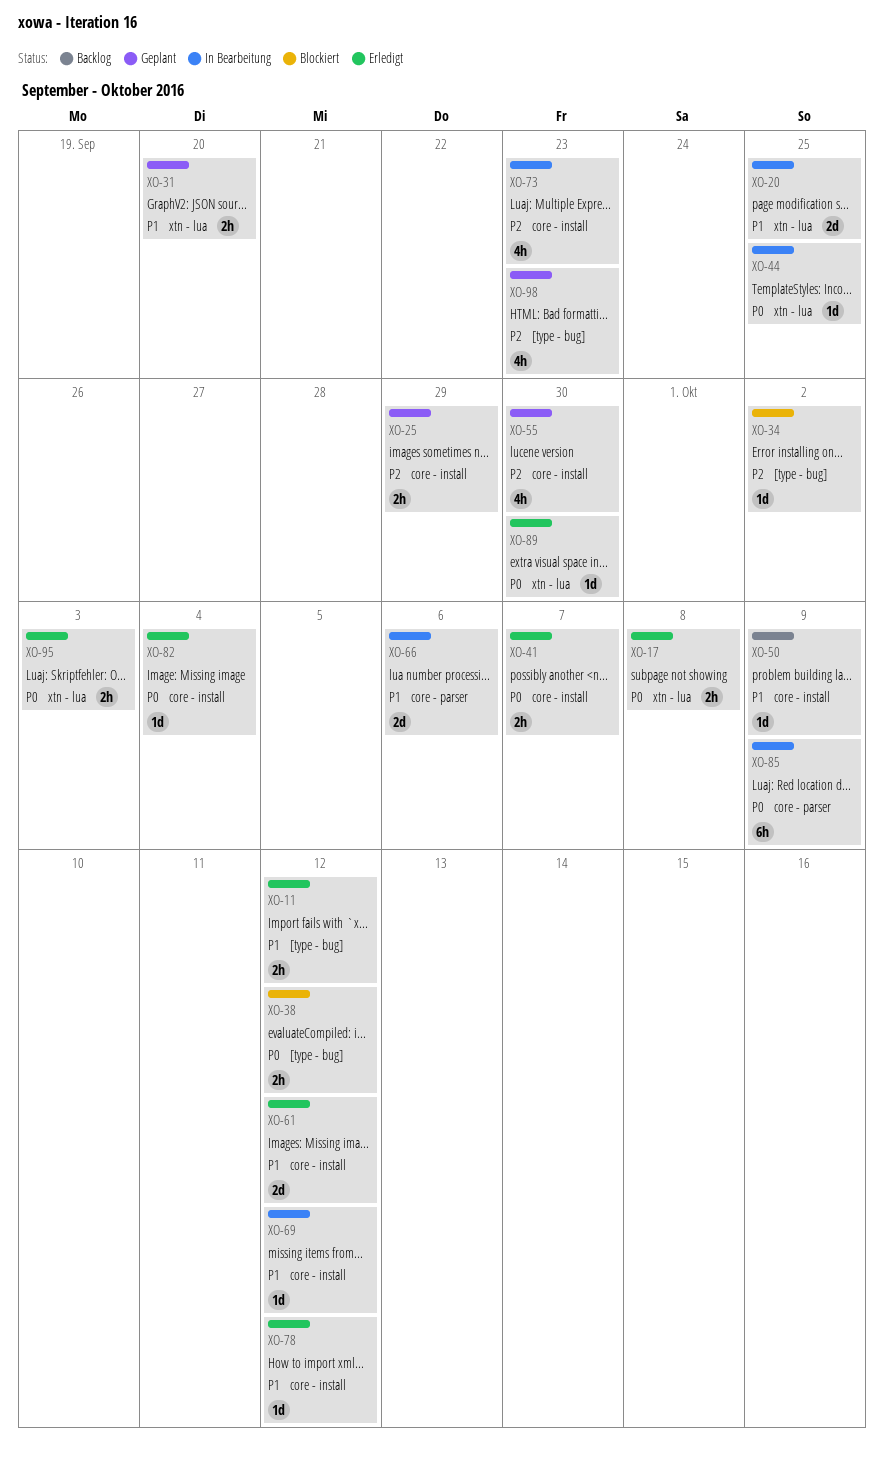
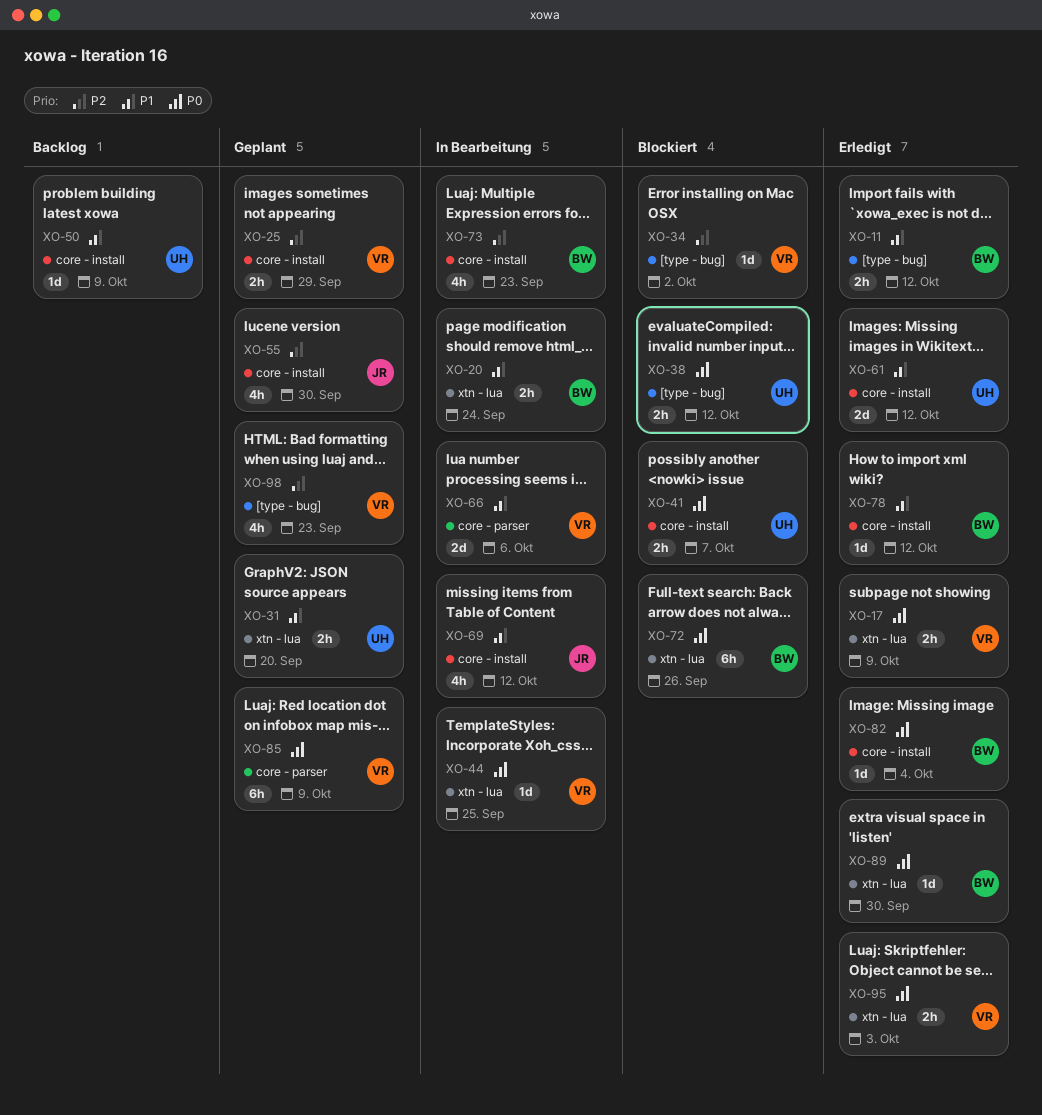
XO-17, due: Oct 8 -> Oct 9
XO-20, estimate: 2d -> 2h
XO-20, due: Sep 25 -> Sep 24
XO-41, status: Erledigt -> Blockiert
XO-69, estimate: 1d -> 4h
XO-72: none -> present
XO-85, status: In Bearbeitung -> Geplant

